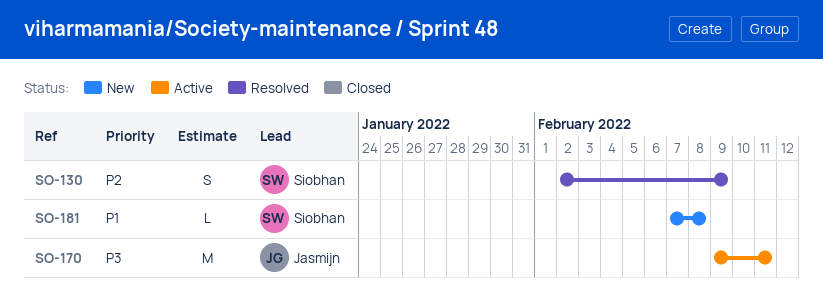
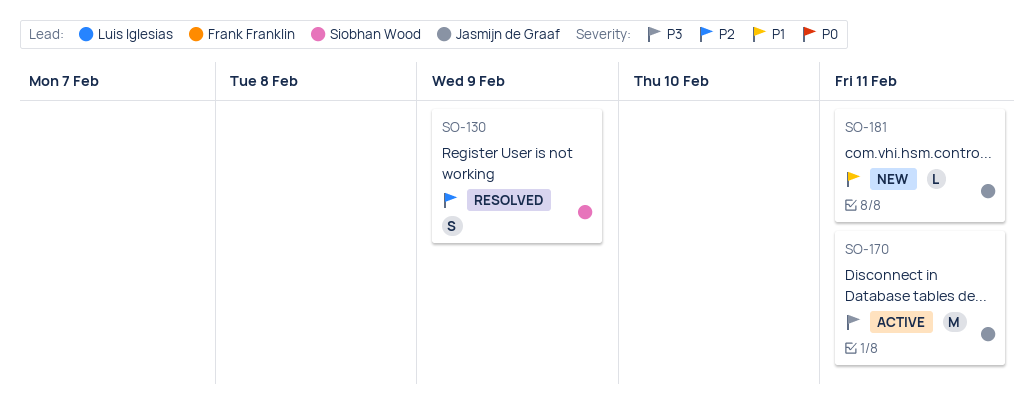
SO-181, owner: Siobhan Wood -> Jasmijn de Graaf
SO-181, due: Feb 8 -> Feb 11

